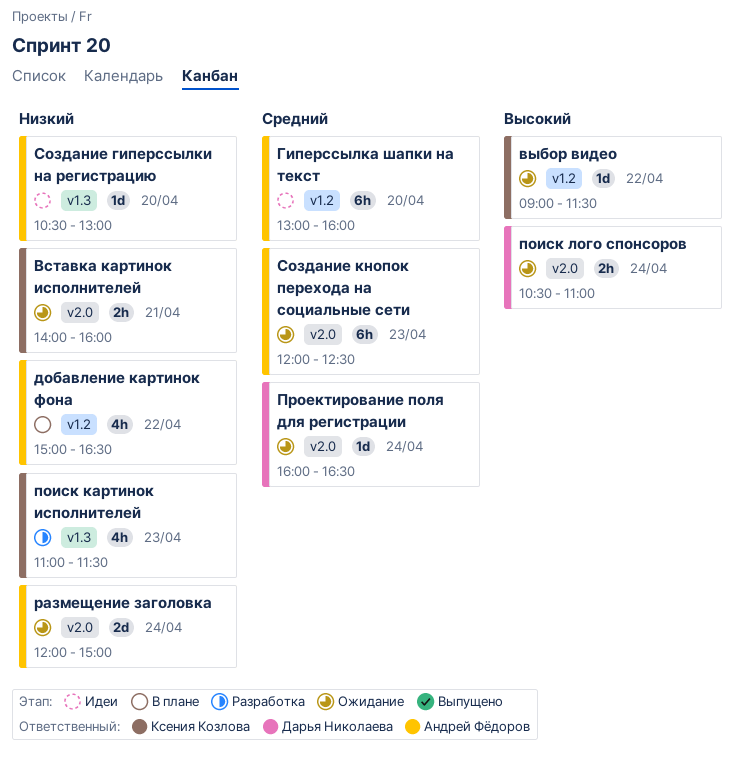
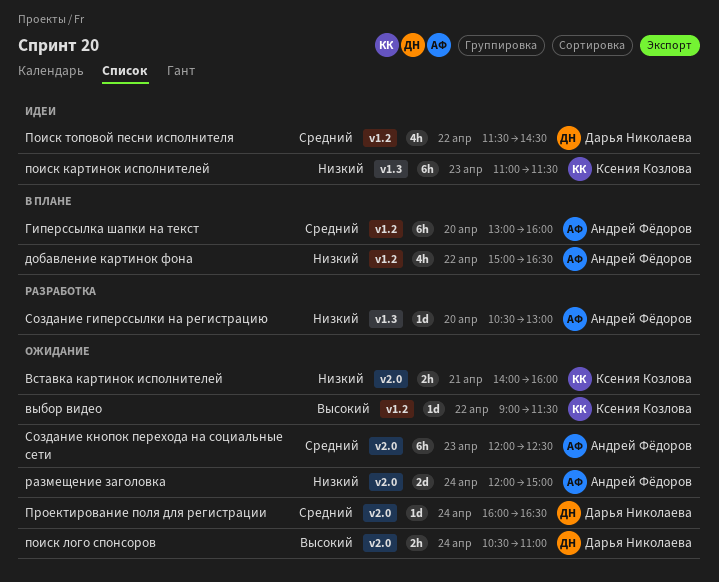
Гиперссылка шапки на текст, status: Идеи -> В плане
поиск картинок исполнителей, status: Разработка -> Идеи
поиск картинок исполнителей, estimate: 4h -> 6h
Поиск топовой песни исполнителя: none -> present
Создание гиперссылки на регистрацию, status: Идеи -> Разработка

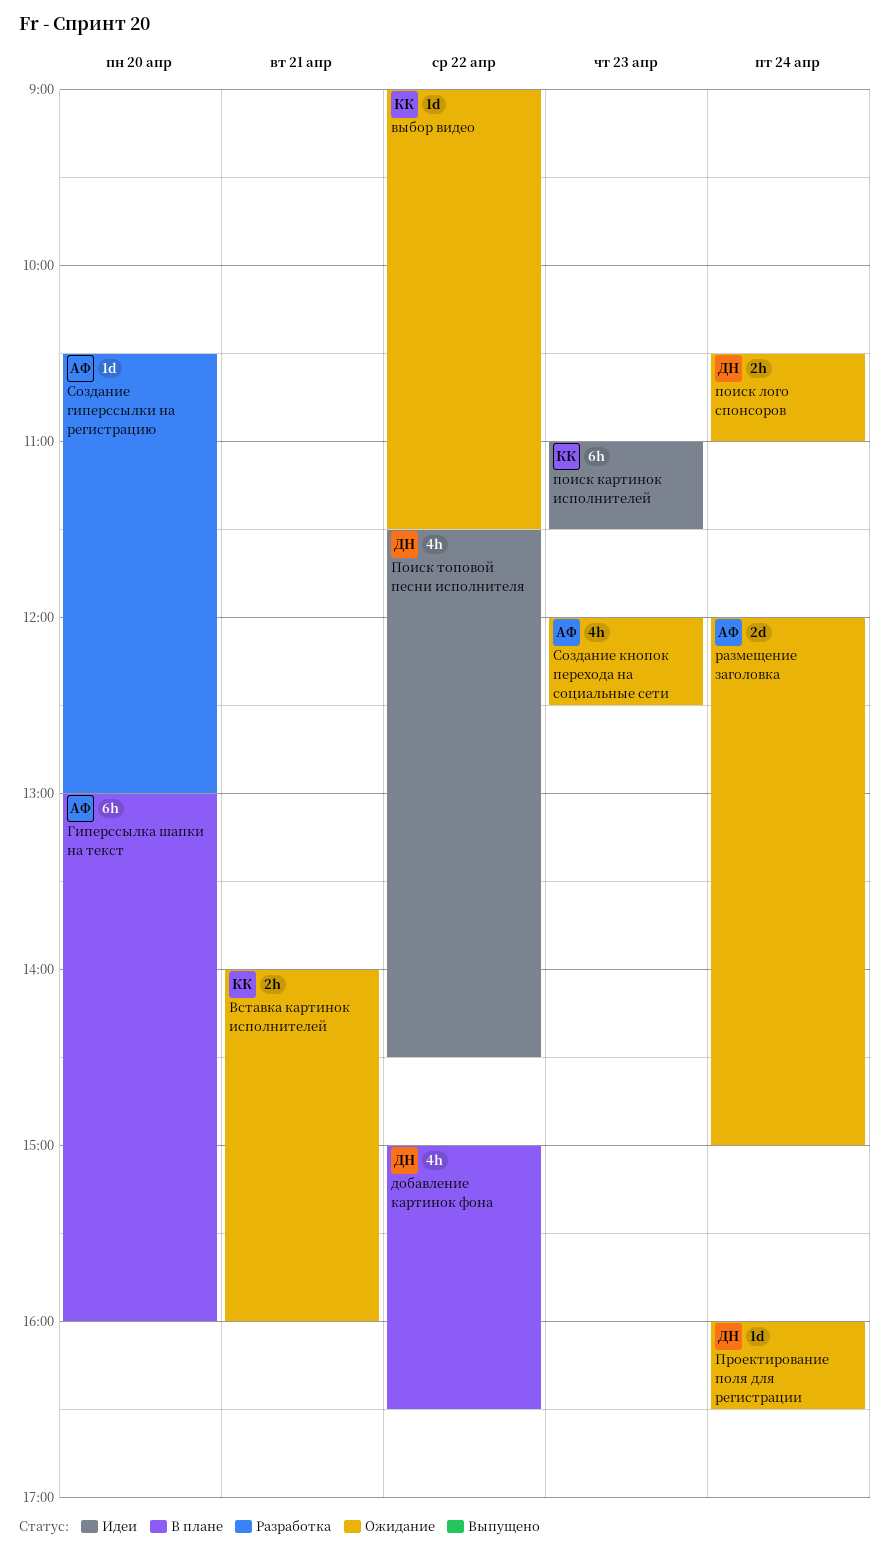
добавление картинок фона, owner: Андрей Фёдоров -> Дарья Николаева
Создание кнопок перехода на социальные сети, estimate: 6h -> 4h

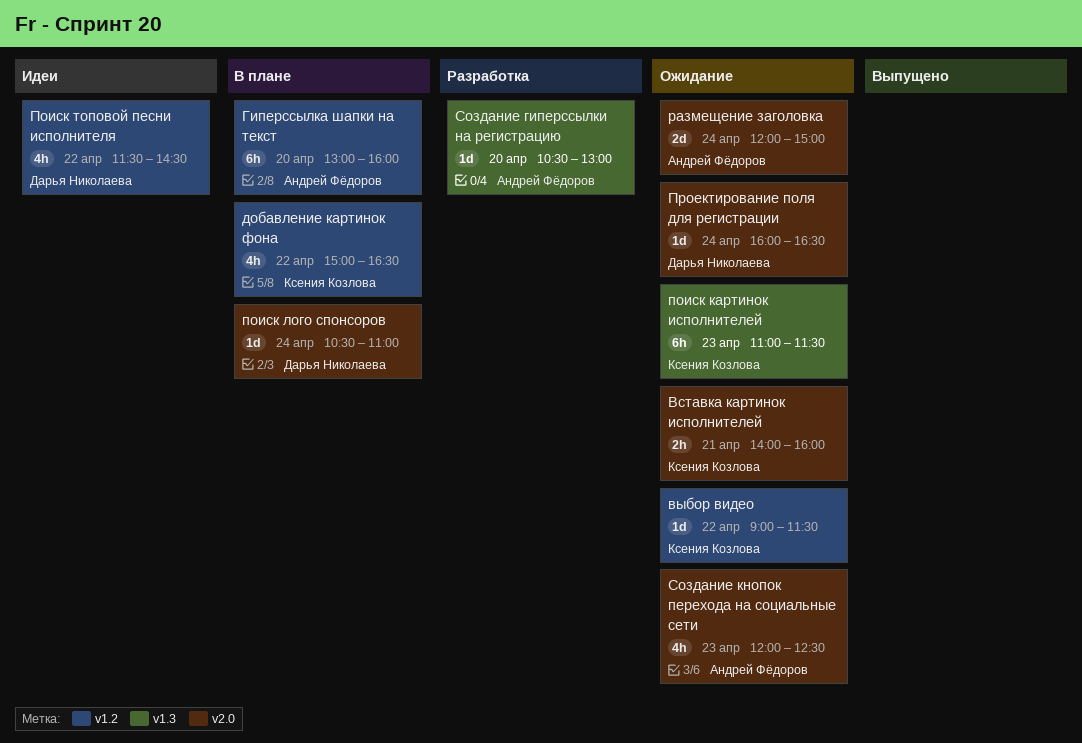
добавление картинок фона, owner: Дарья Николаева -> Ксения Козлова
поиск картинок исполнителей, status: Идеи -> Ожидание
поиск лого спонсоров, status: Ожидание -> В плане
поиск лого спонсоров, estimate: 2h -> 1d

